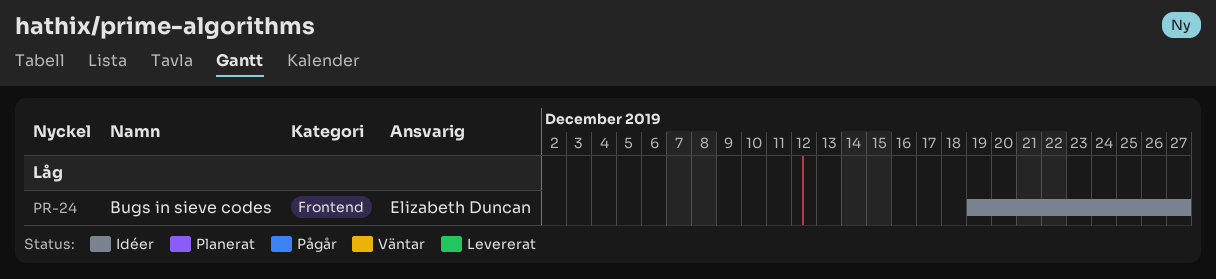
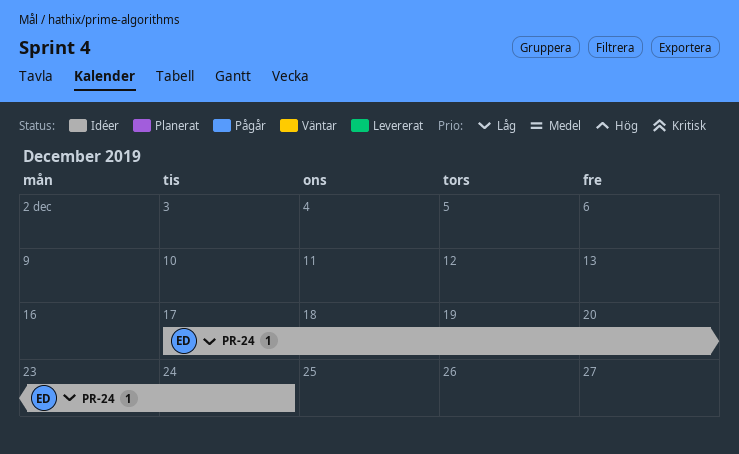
PR-24, start: Dec 19 -> Dec 17
PR-24, due: Dec 27 -> Dec 24

